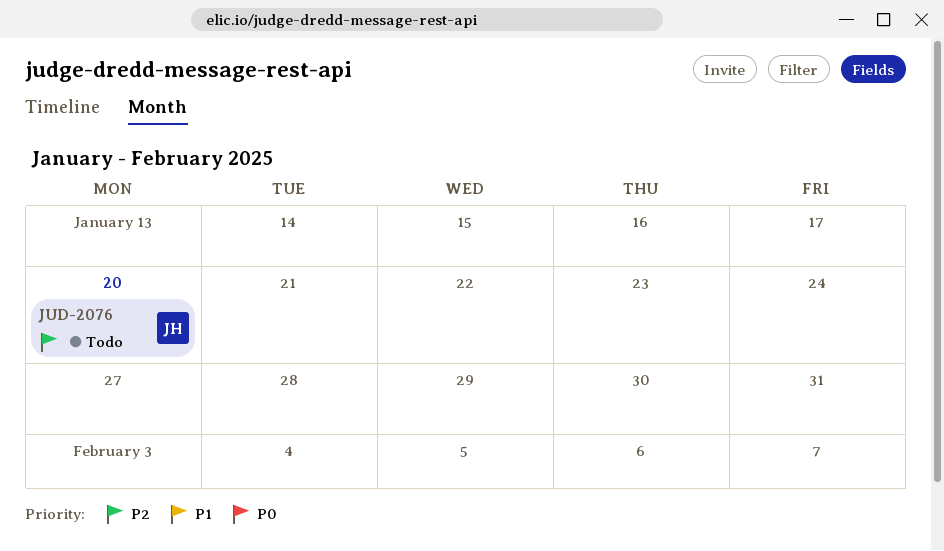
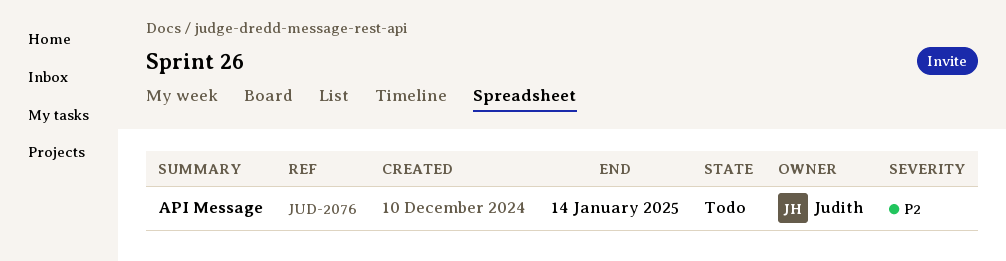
JUD-2076, due: Jan 20 -> Jan 14

